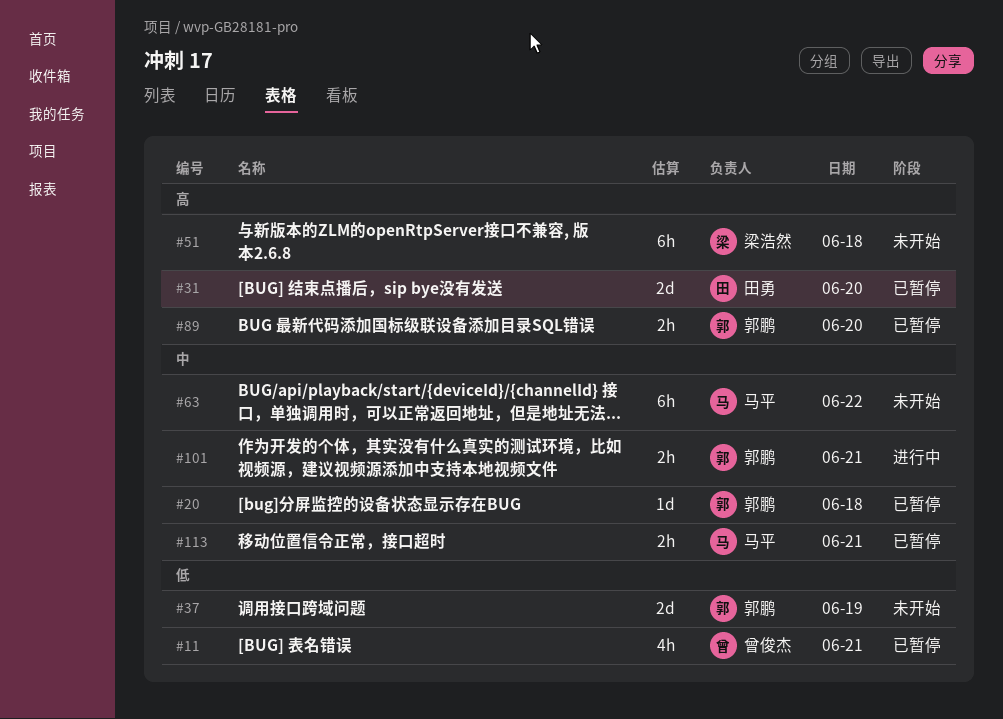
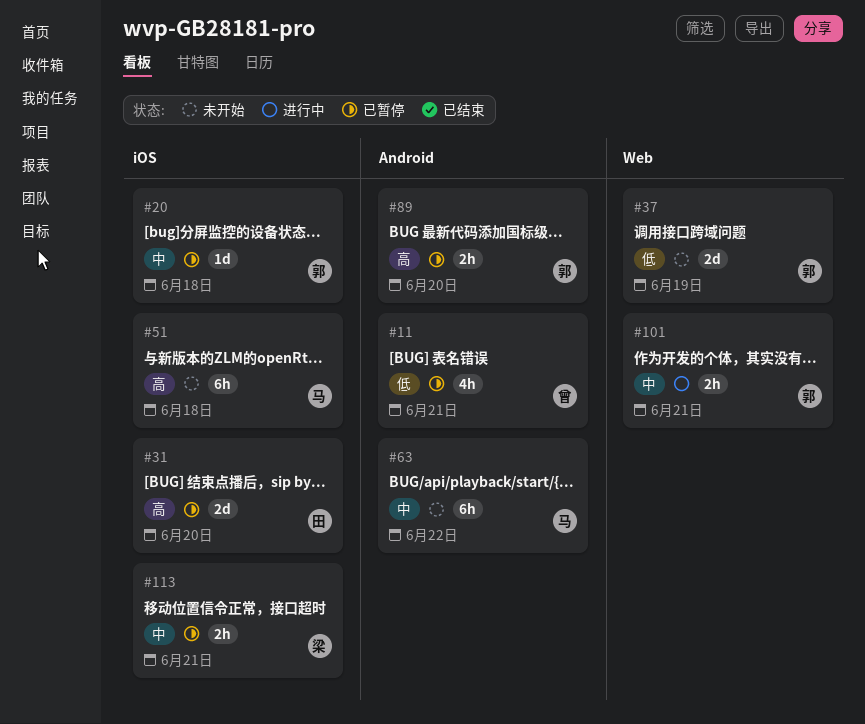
#51, owner: 梁浩然 -> 马平
#113, owner: 马平 -> 梁浩然

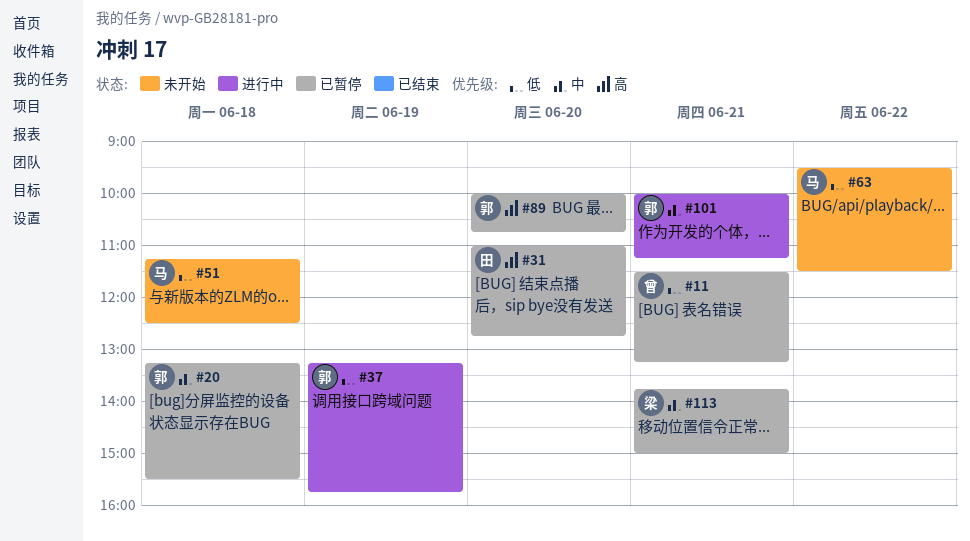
#37, status: 未开始 -> 进行中
#51, priority: 高 -> 低
#63, priority: 中 -> 低

